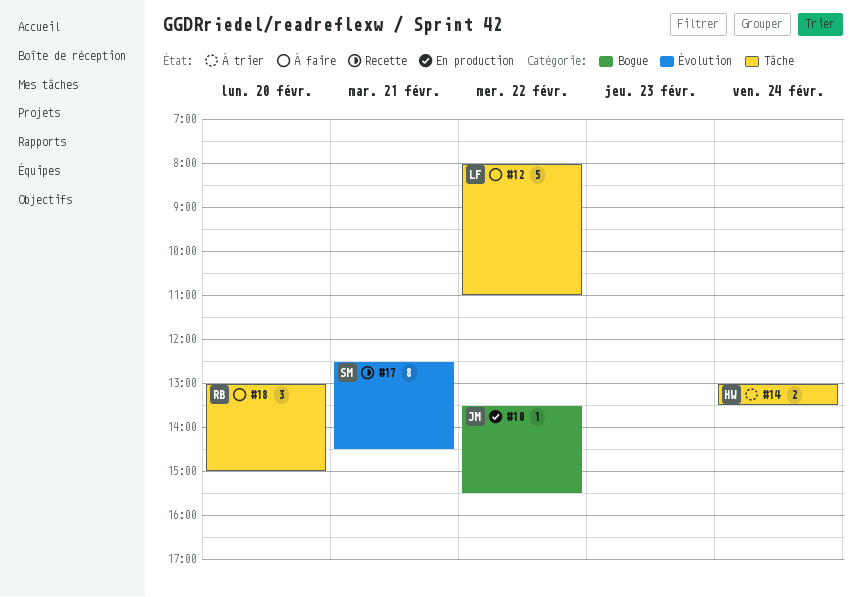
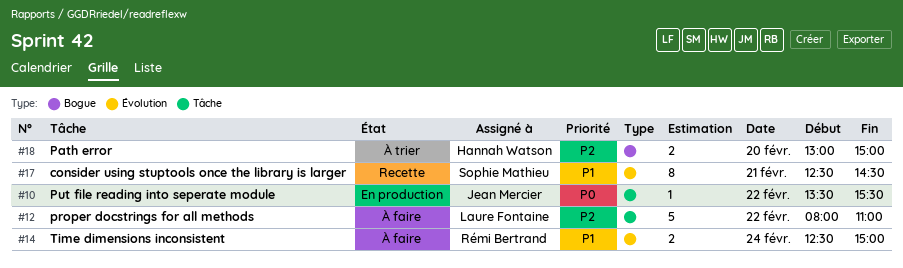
#10, label: Bogue -> Tâche
#14, status: À trier -> À faire
#14, owner: Hannah Watson -> Rémi Bertrand
#14, label: Tâche -> Évolution
#14, begins: 13:00 -> 12:30
#14, ends: 13:30 -> 15:00
#18, status: À faire -> À trier
#18, owner: Rémi Bertrand -> Hannah Watson
#18, label: Tâche -> Bogue
#18, estimate: 3 -> 2

